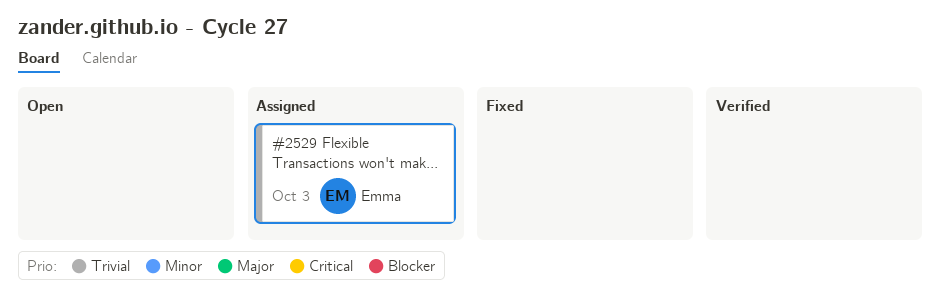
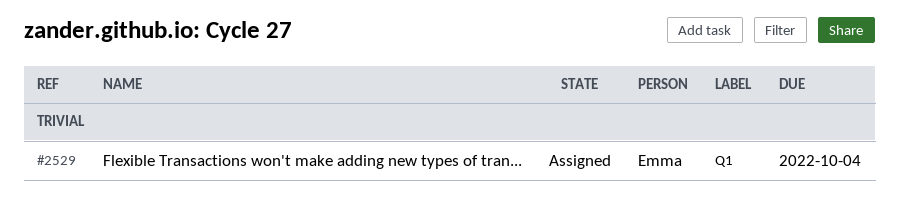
#2529, due: Oct 3 -> Oct 4

